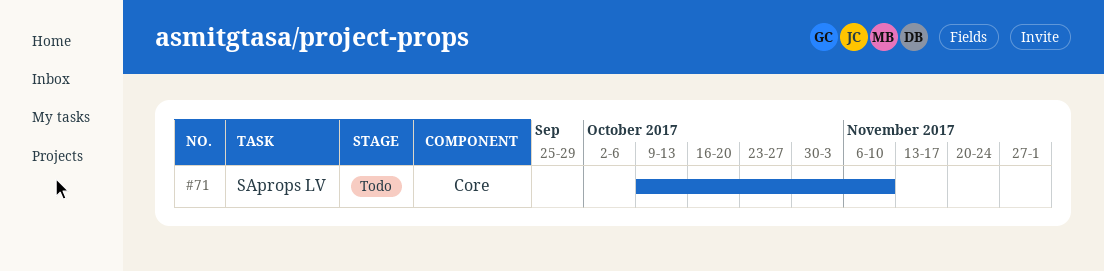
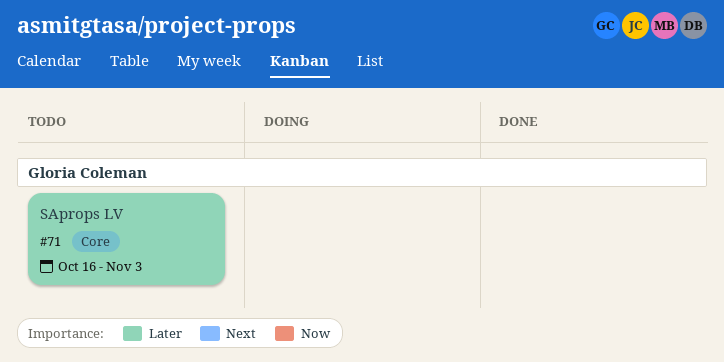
#71, start: Oct 9 -> Oct 16
#71, due: Nov 10 -> Nov 3

